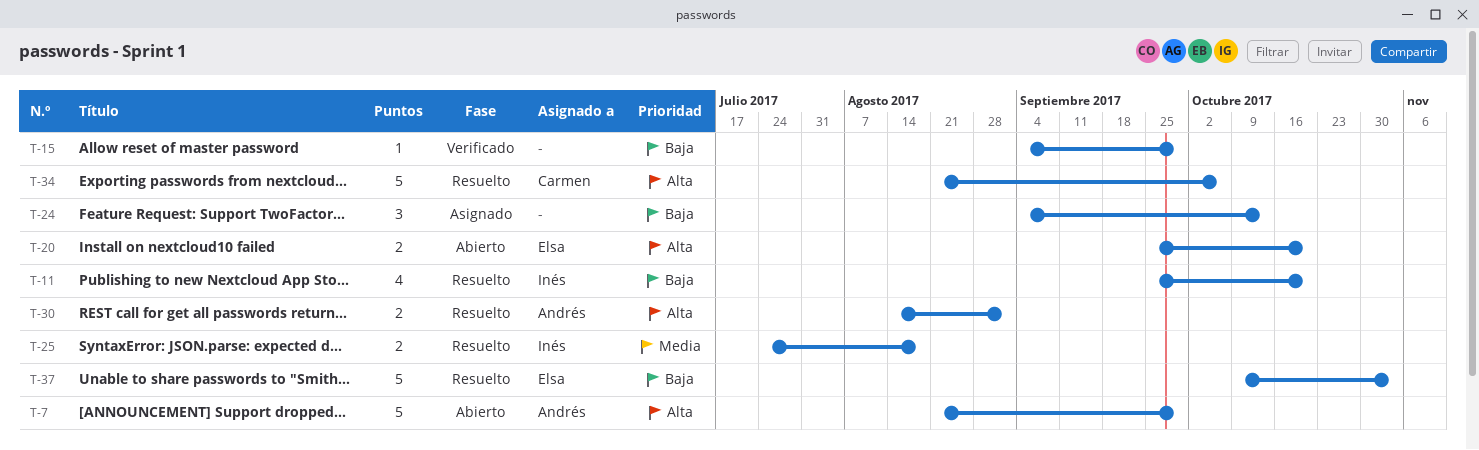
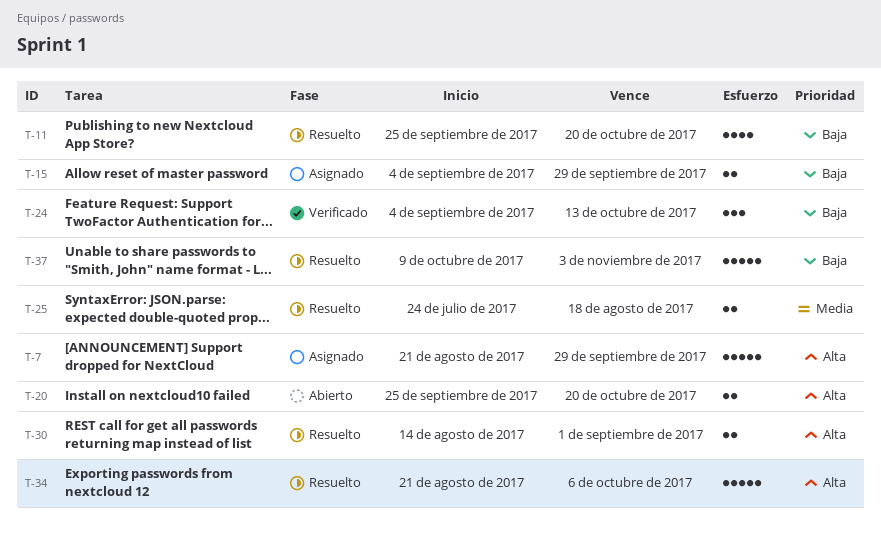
T-7, status: Abierto -> Asignado
T-15, status: Verificado -> Asignado
T-15, estimate: 1 -> 2
T-24, status: Asignado -> Verificado

